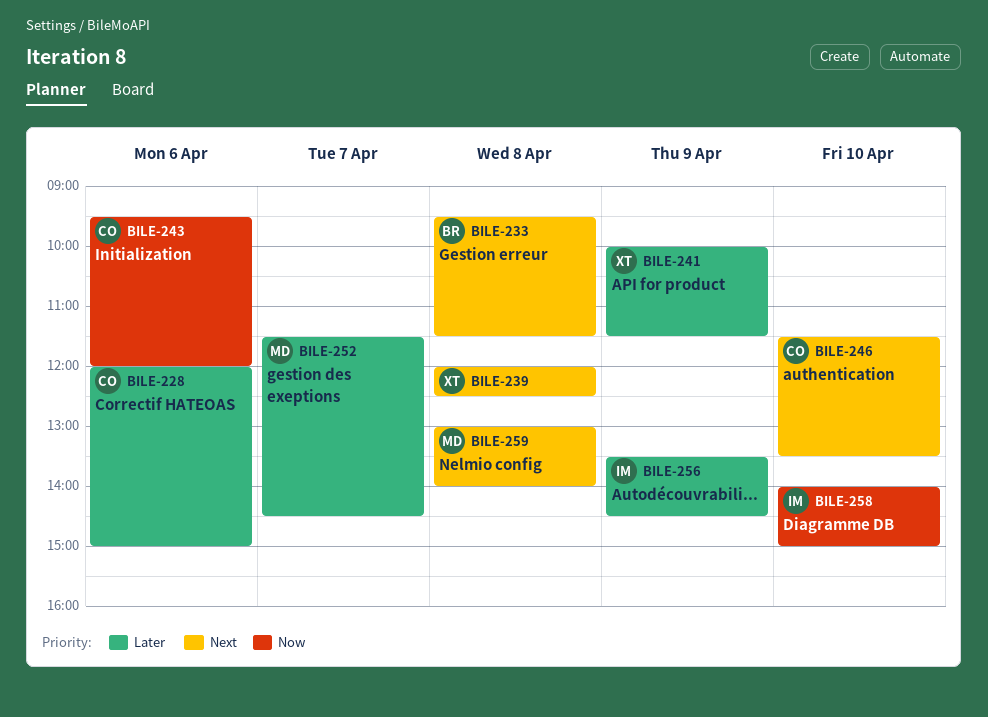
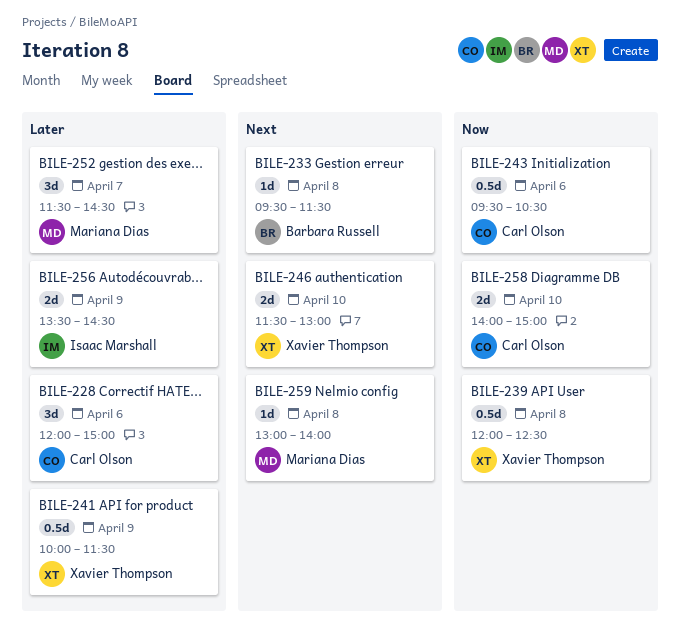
BILE-239, priority: Next -> Now
BILE-243, ends: 12:00 -> 10:30
BILE-246, owner: Carl Olson -> Xavier Thompson
BILE-246, ends: 13:30 -> 13:00
BILE-258, owner: Isaac Marshall -> Carl Olson

